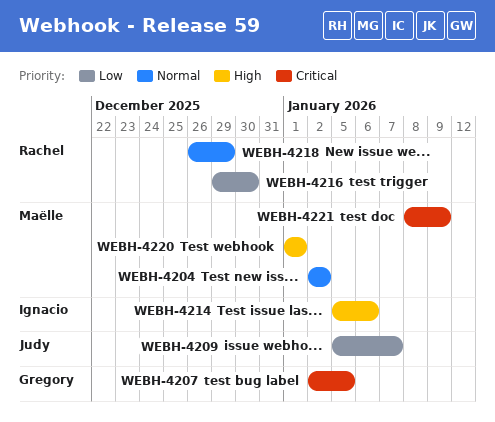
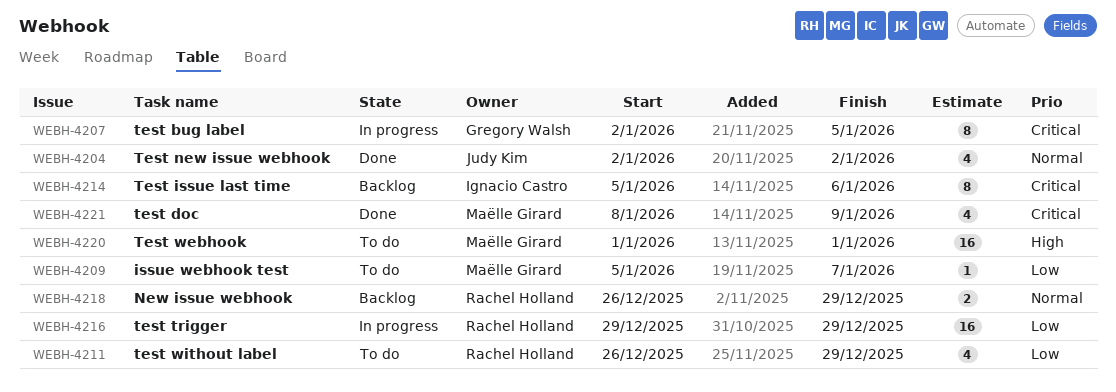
WEBH-4204, owner: Maëlle Girard -> Judy Kim
WEBH-4209, owner: Judy Kim -> Maëlle Girard
WEBH-4211: none -> present
WEBH-4214, priority: High -> Critical
WEBH-4216, due: Dec 30 -> Dec 29

